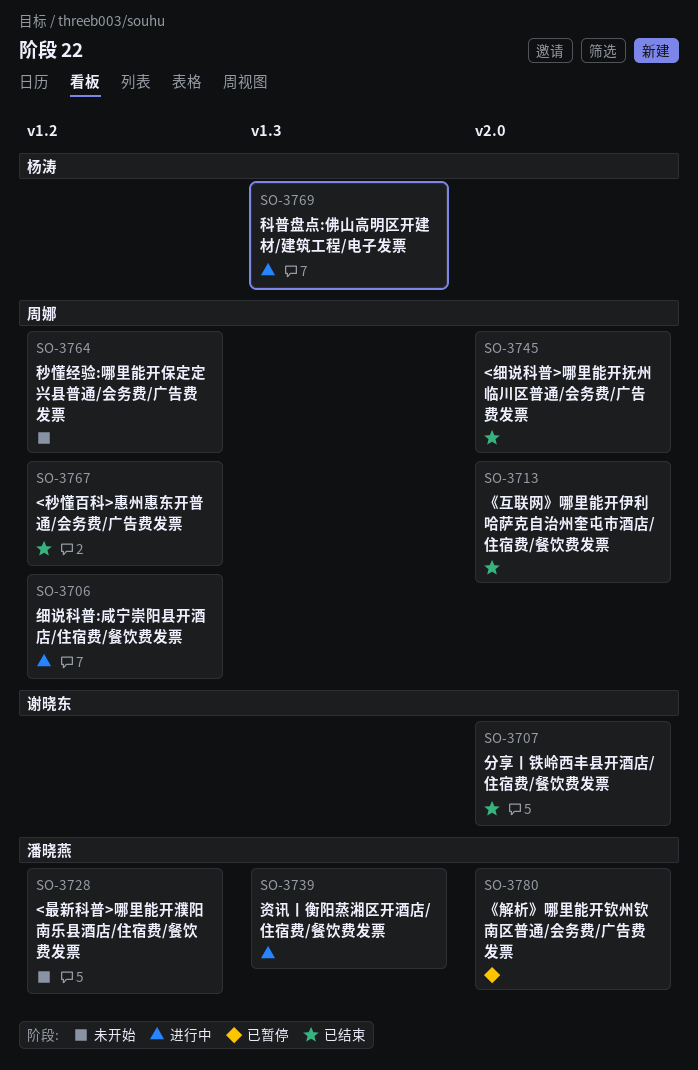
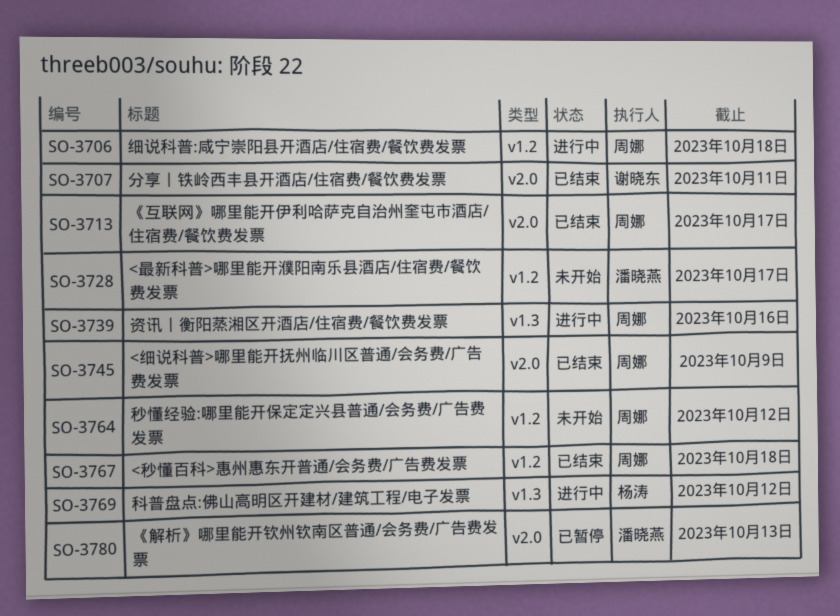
SO-3739, owner: 潘晓燕 -> 周娜

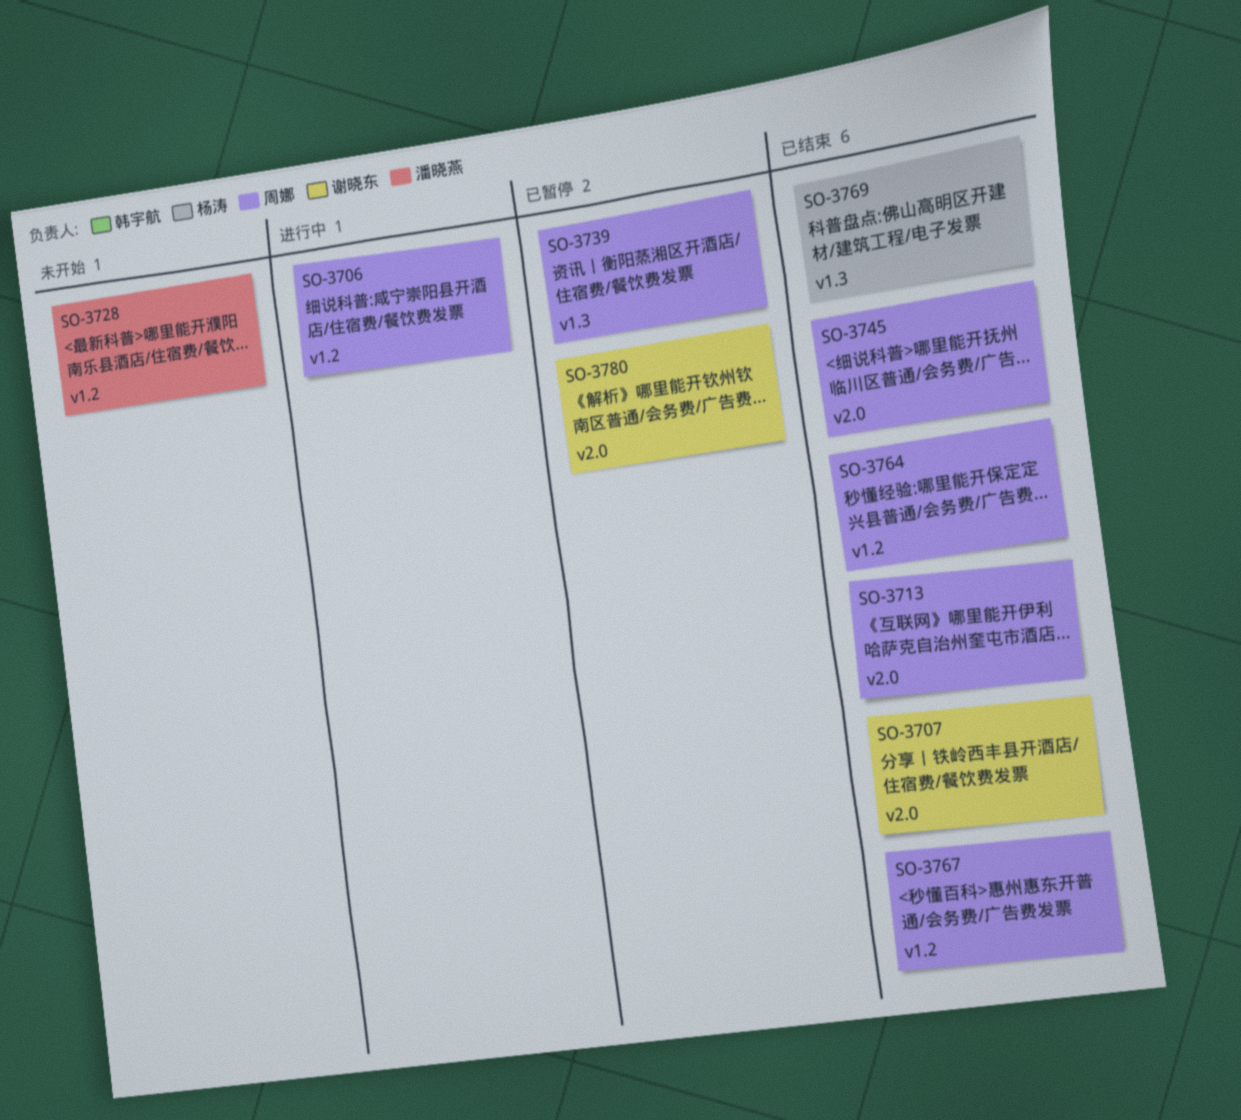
SO-3739, status: 进行中 -> 已暂停
SO-3764, status: 未开始 -> 已结束
SO-3769, status: 进行中 -> 已结束
SO-3780, owner: 潘晓燕 -> 谢晓东

